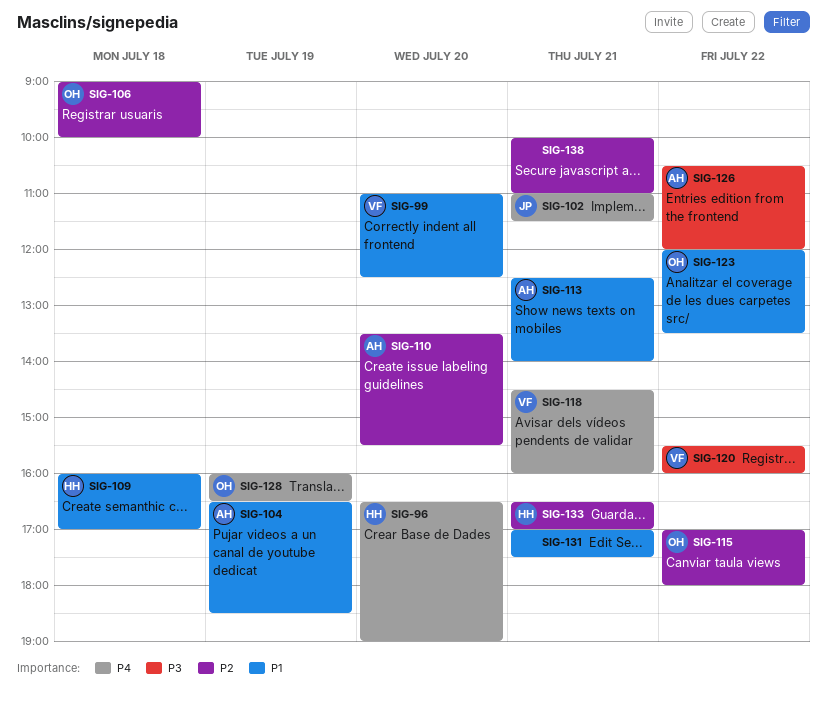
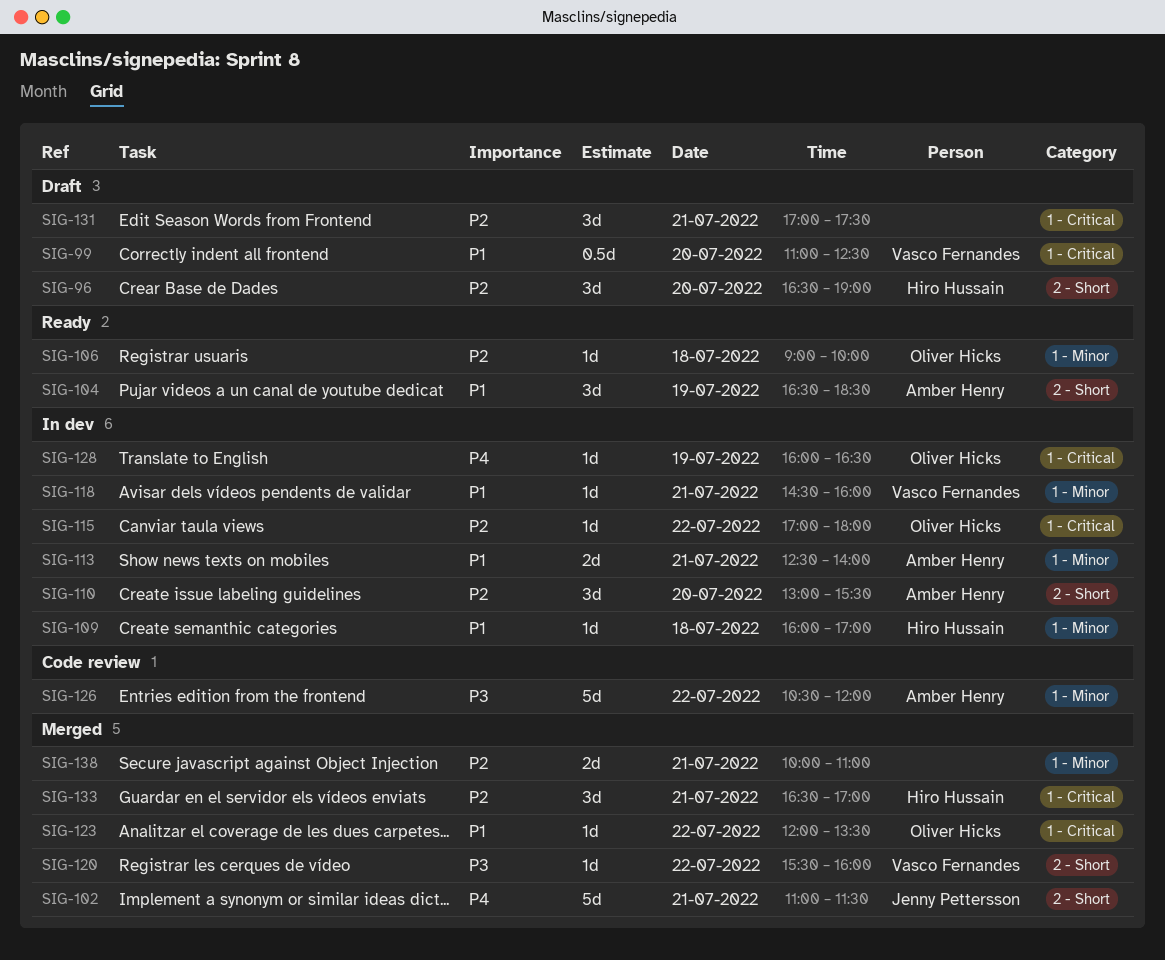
SIG-96, priority: P4 -> P2
SIG-110, begins: 13:30 -> 13:00
SIG-118, priority: P4 -> P1
SIG-131, priority: P1 -> P2

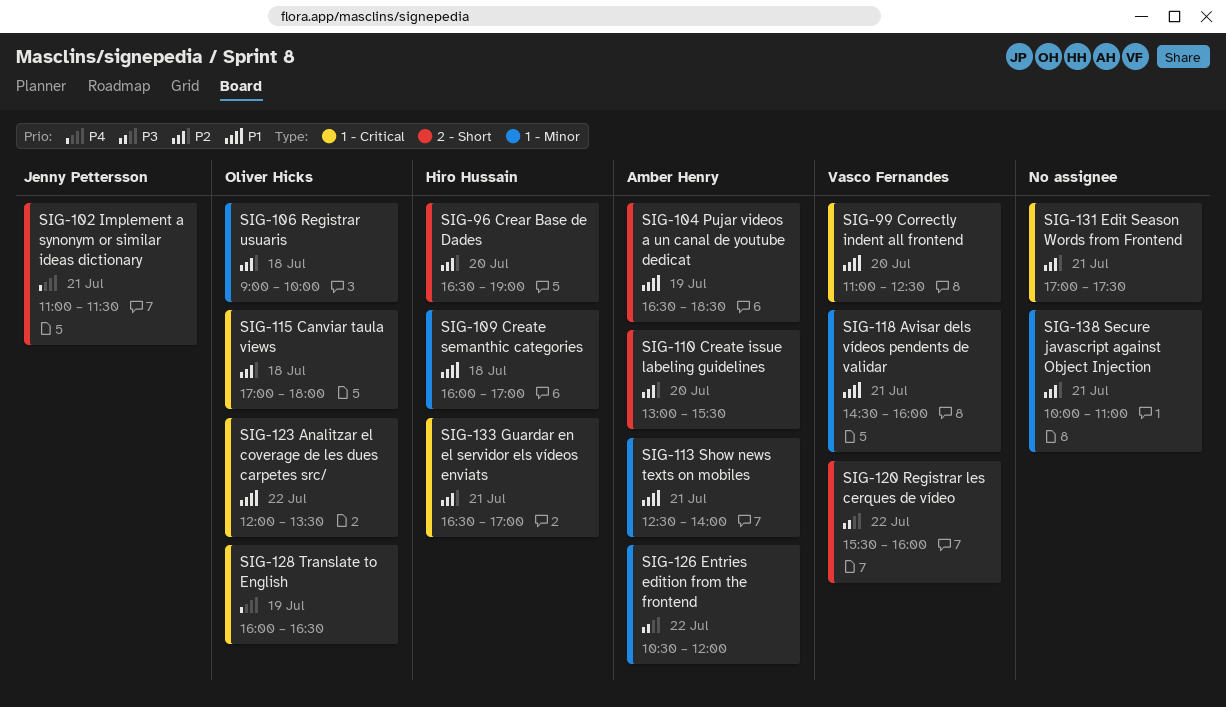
SIG-115, day: Jul 22 -> Jul 18

